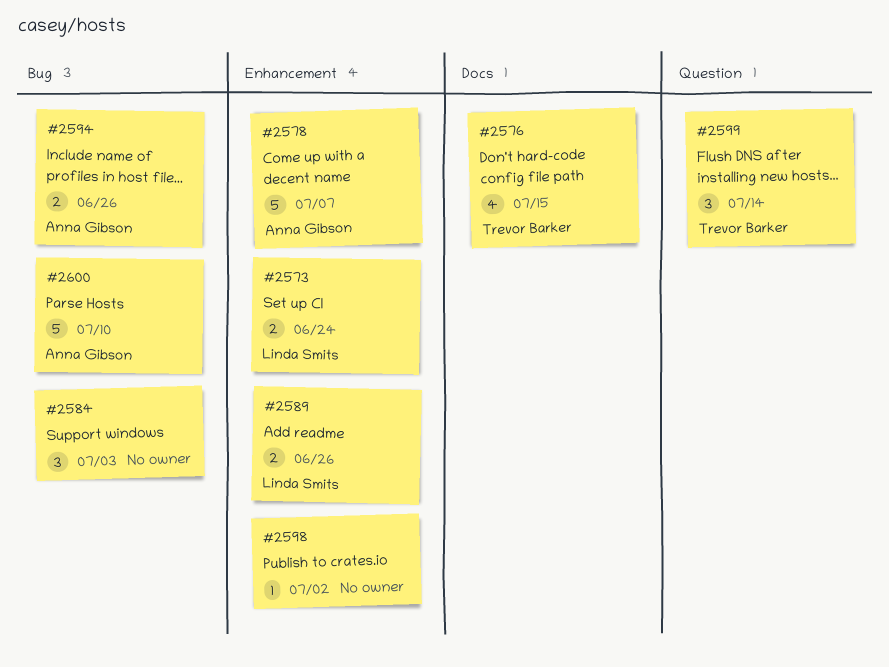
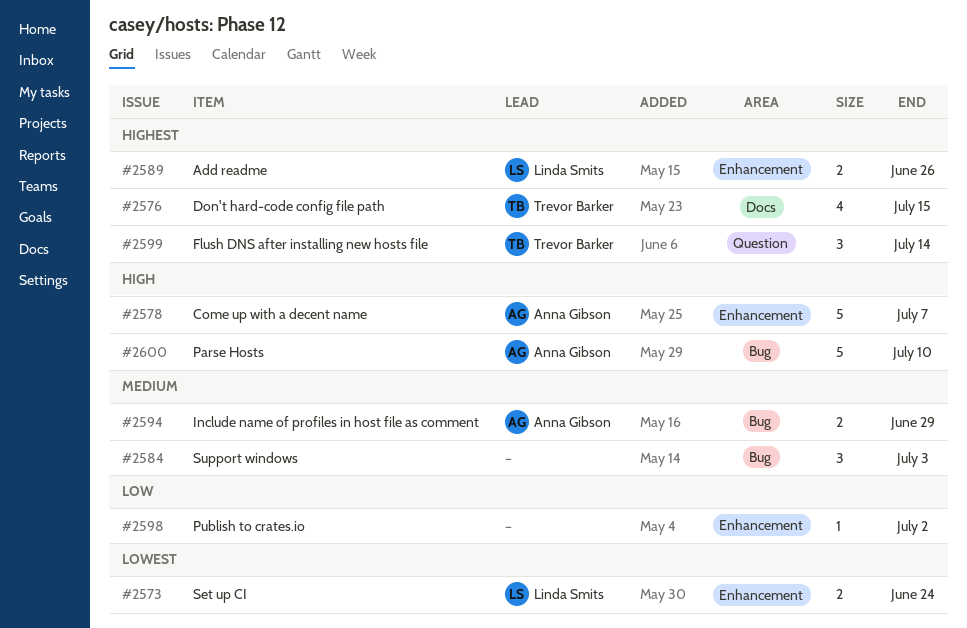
#2594, due: Jun 26 -> Jun 29

